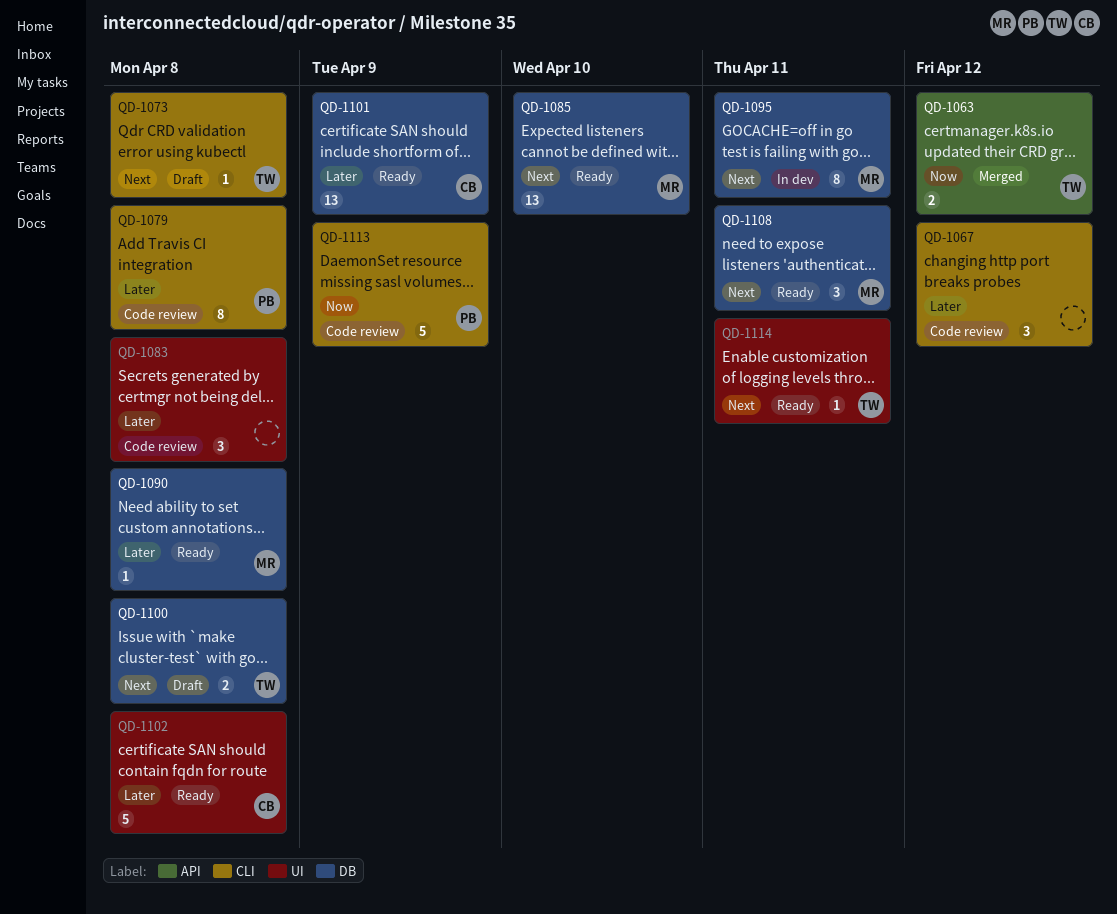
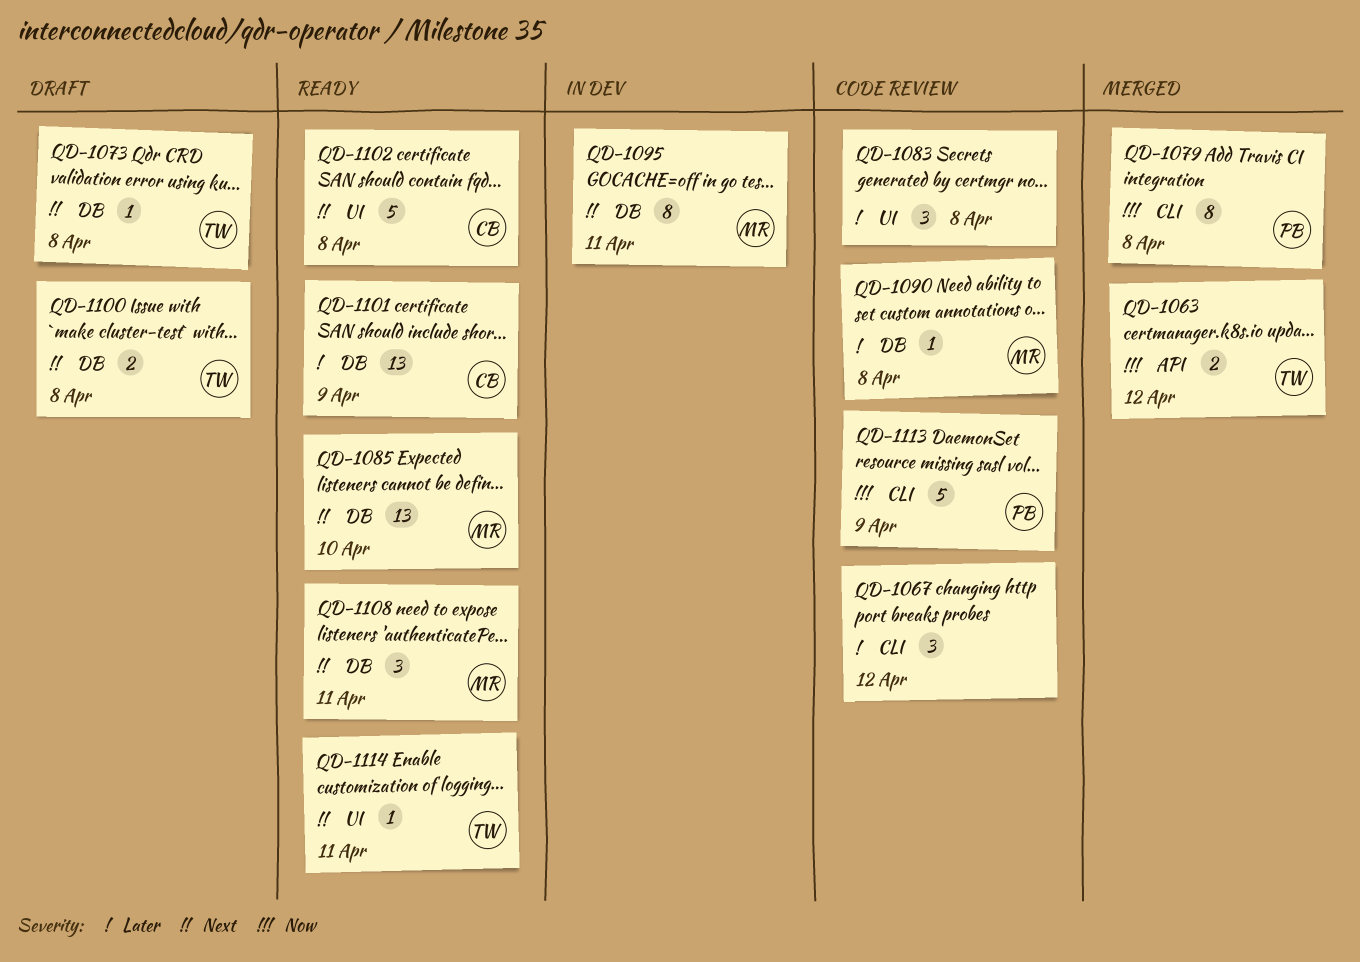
QD-1073, label: CLI -> DB
QD-1079, status: Code review -> Merged
QD-1079, priority: Later -> Now
QD-1090, status: Ready -> Code review
QD-1102, priority: Later -> Next

